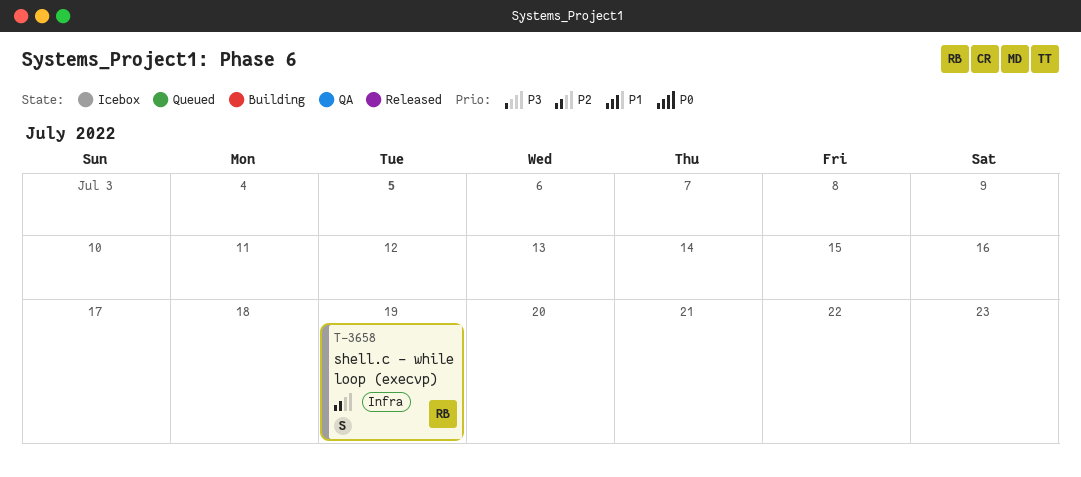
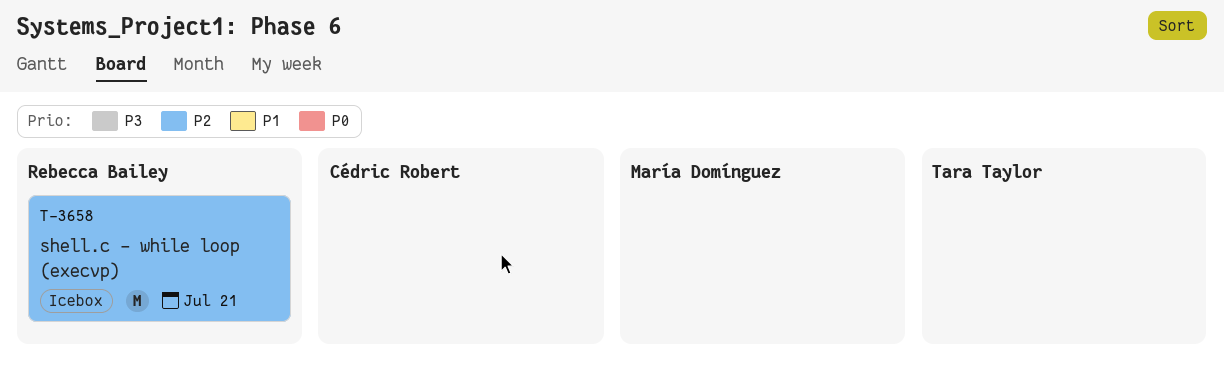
T-3658, estimate: S -> M
T-3658, due: Jul 19 -> Jul 21

